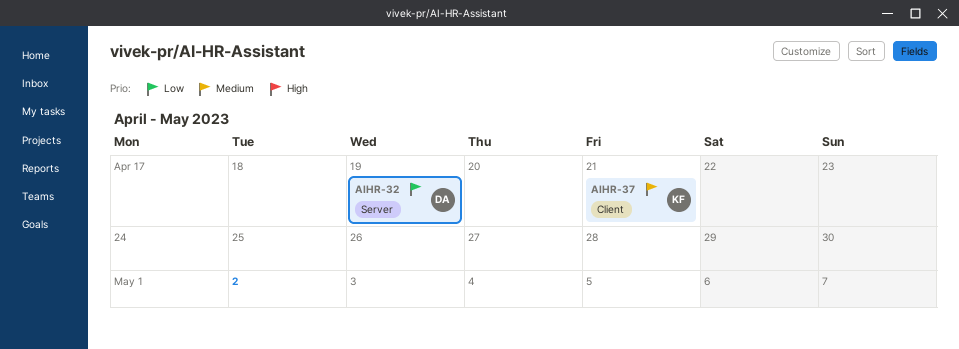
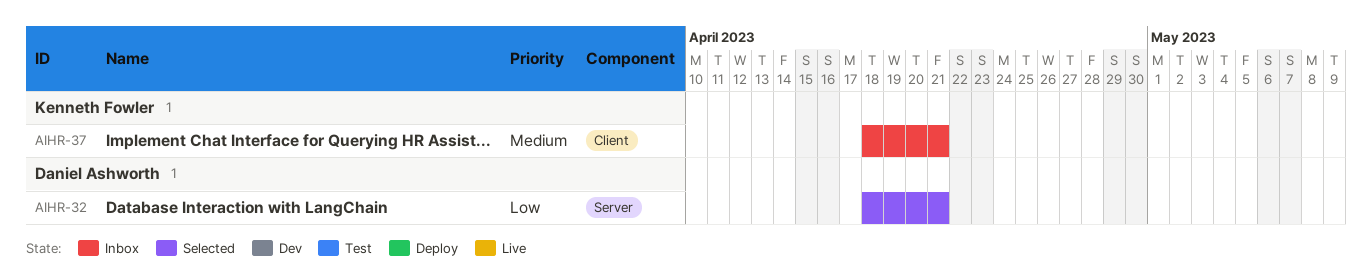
AIHR-32, due: Apr 19 -> Apr 21

